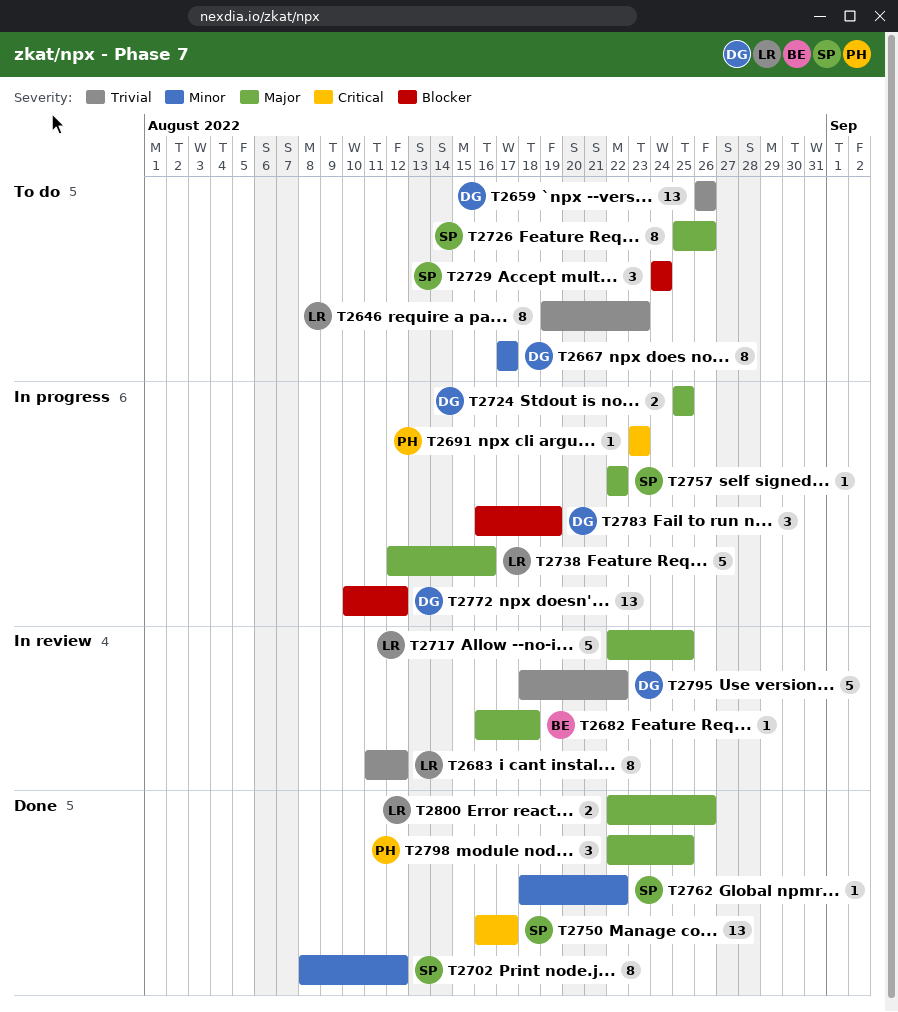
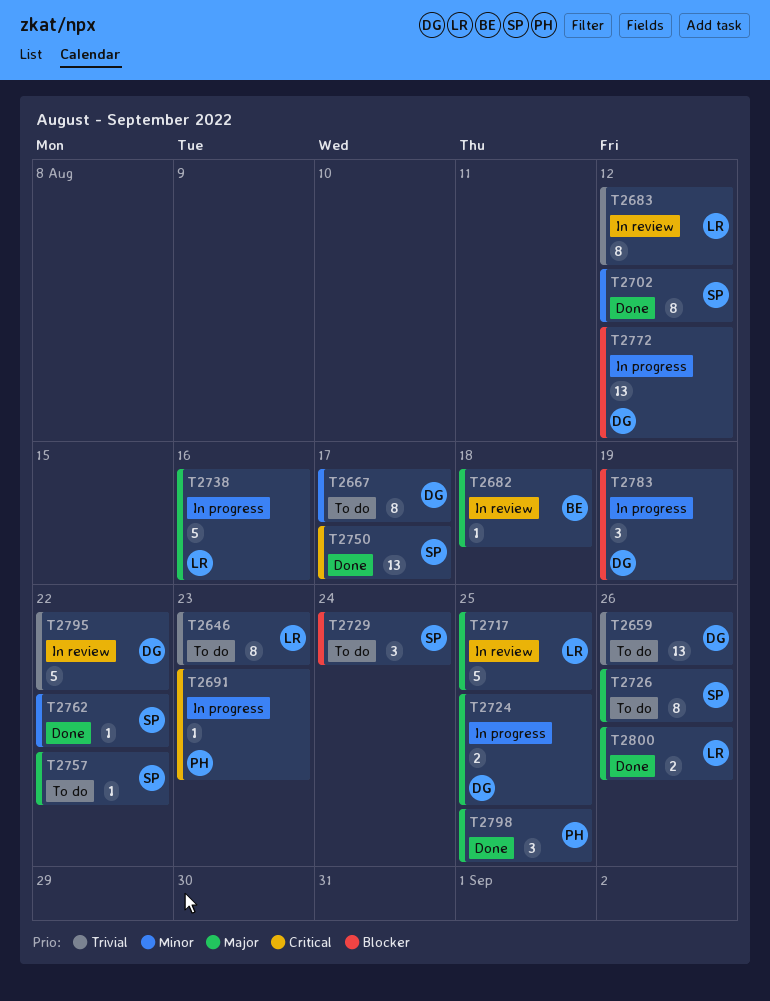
T2757, status: In progress -> To do

